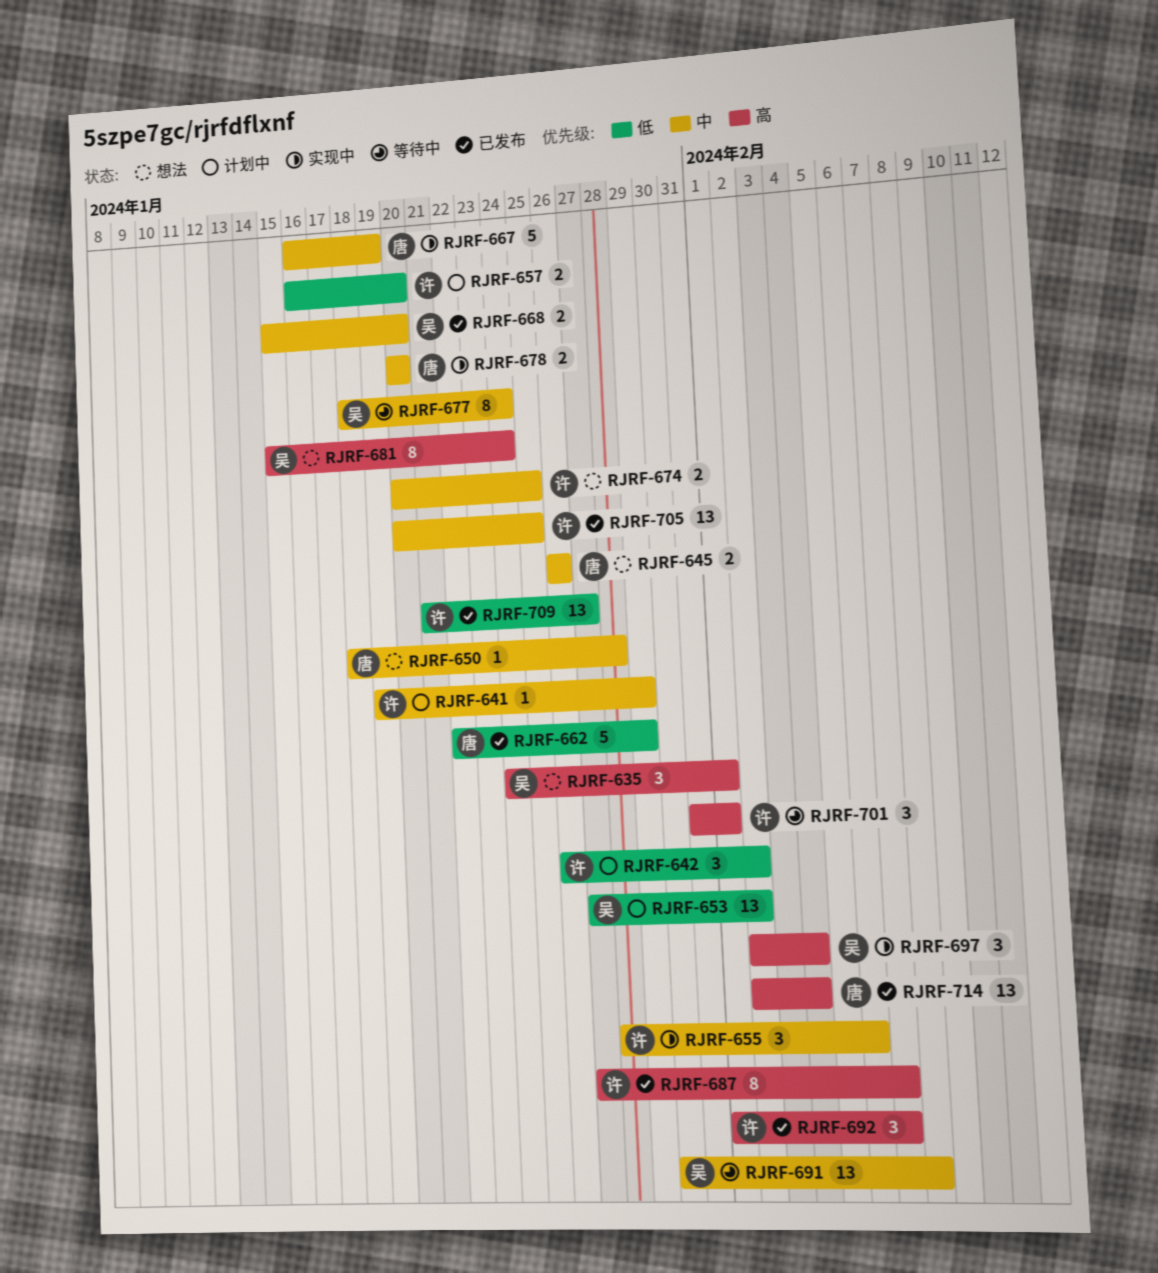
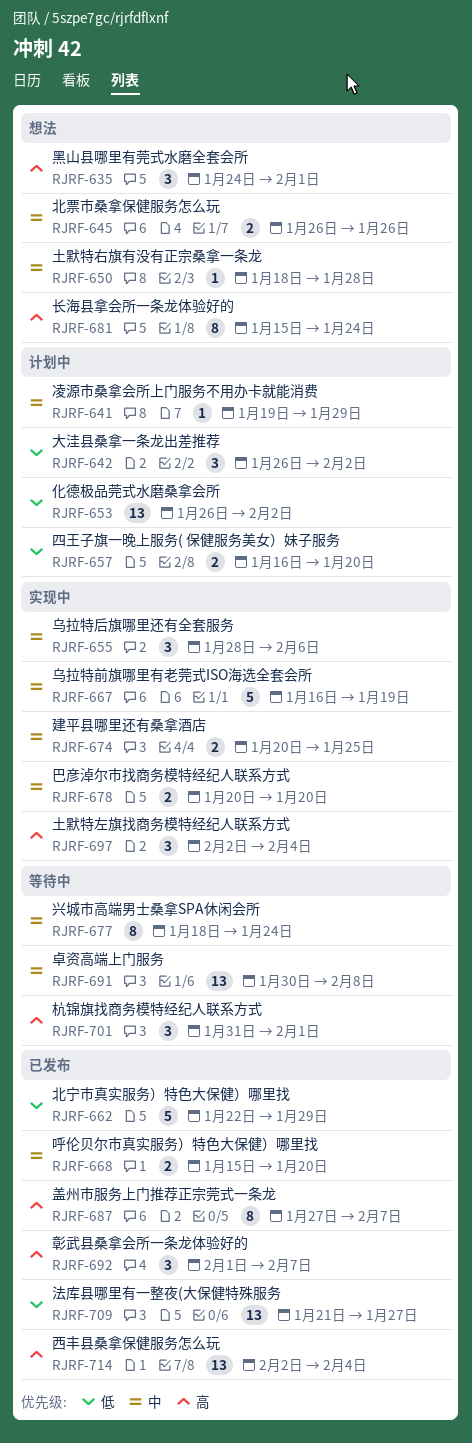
RJRF-653, start: Jan 27 -> Jan 26
RJRF-674, status: 想法 -> 实现中
RJRF-705: present -> none

